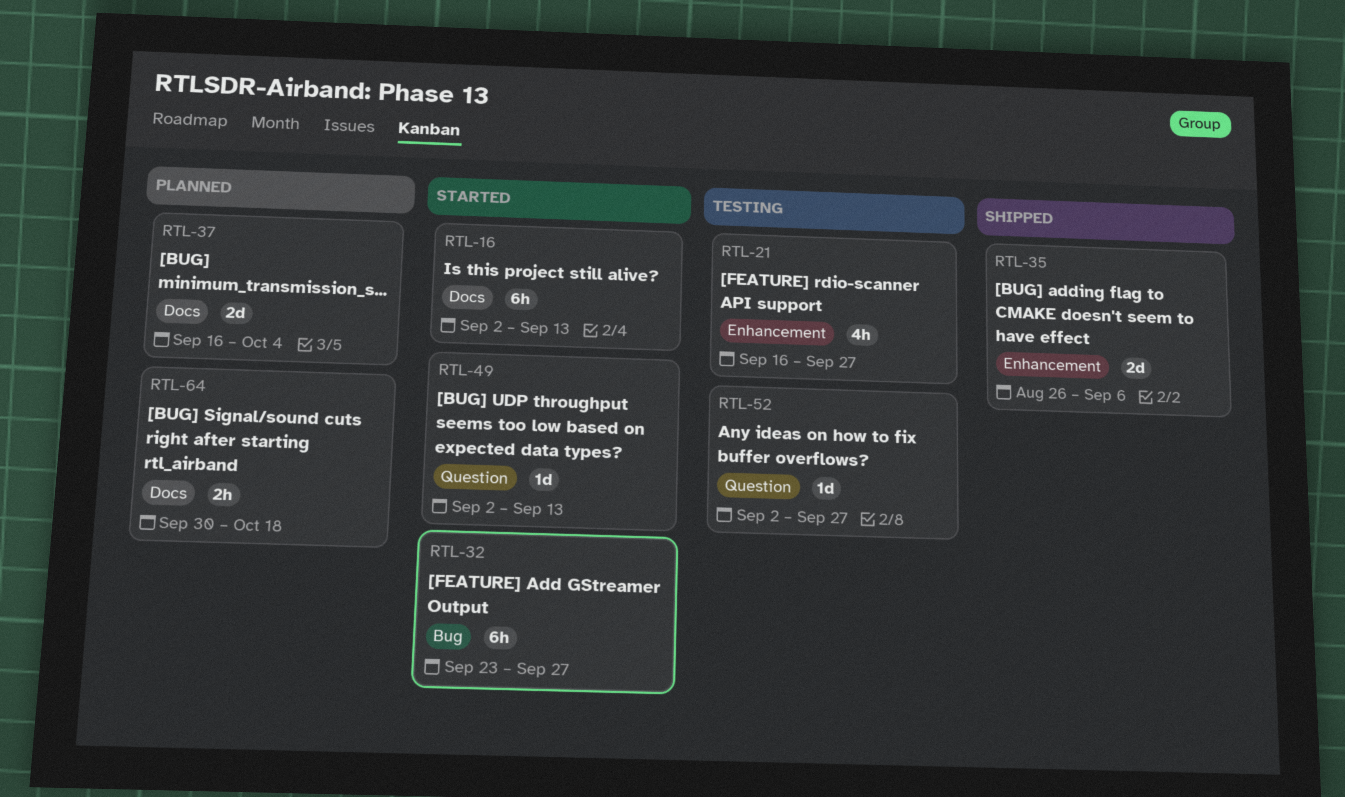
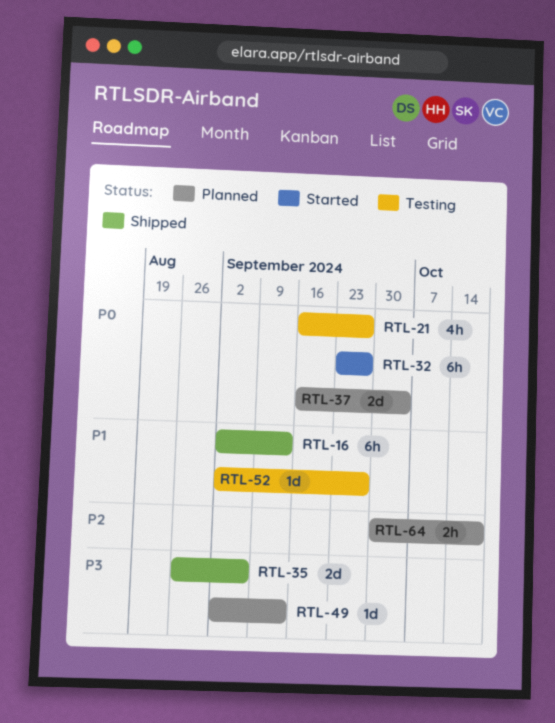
RTL-16, status: Started -> Shipped
RTL-49, status: Started -> Planned

